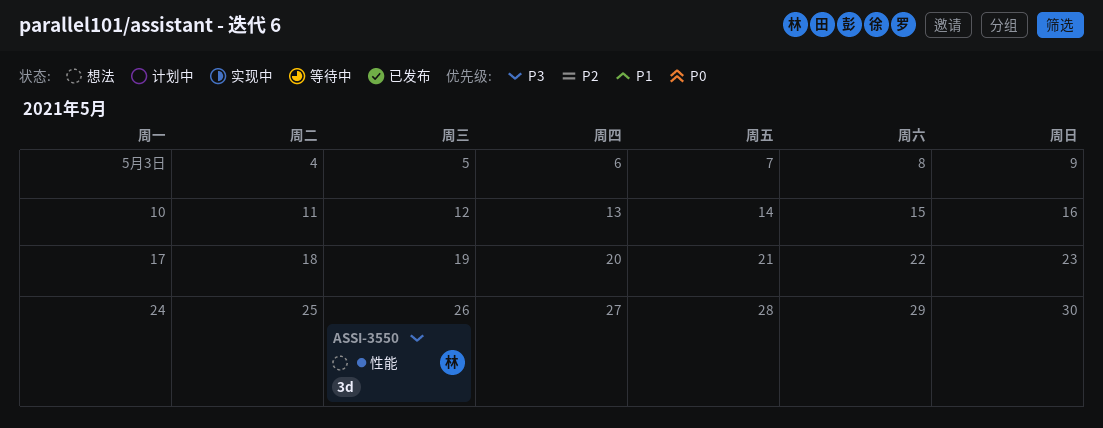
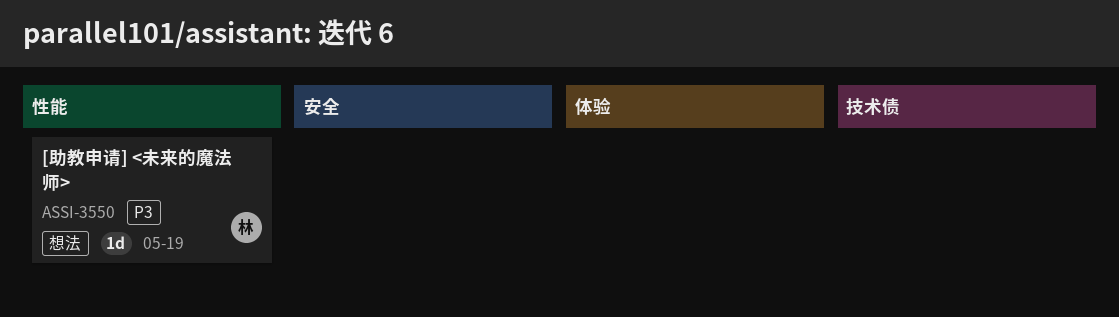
ASSI-3550, estimate: 3d -> 1d
ASSI-3550, due: May 26 -> May 19

